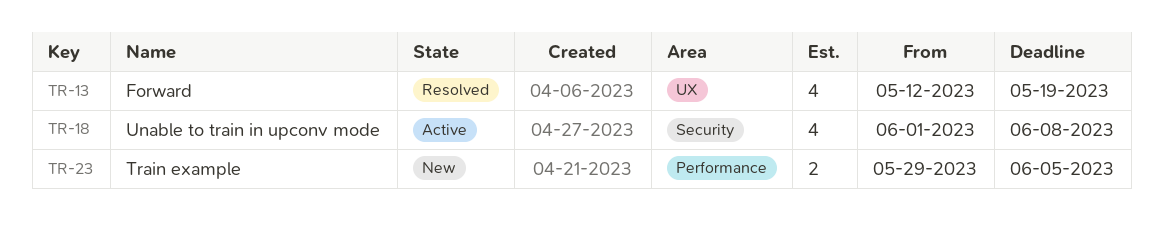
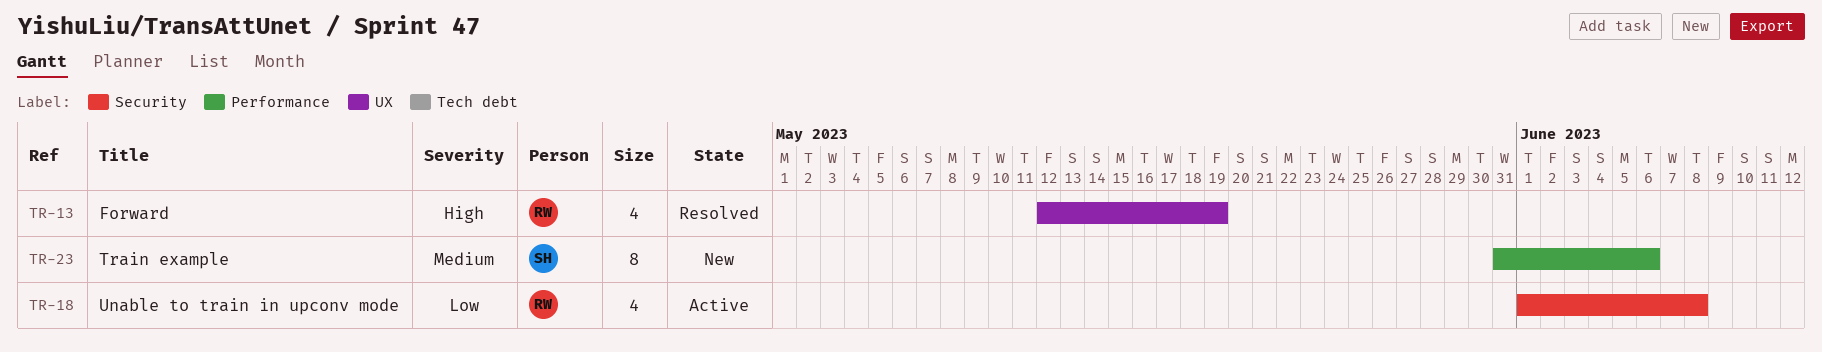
TR-23, estimate: 2 -> 8
TR-23, start: May 29 -> May 31
TR-23, due: Jun 5 -> Jun 6

